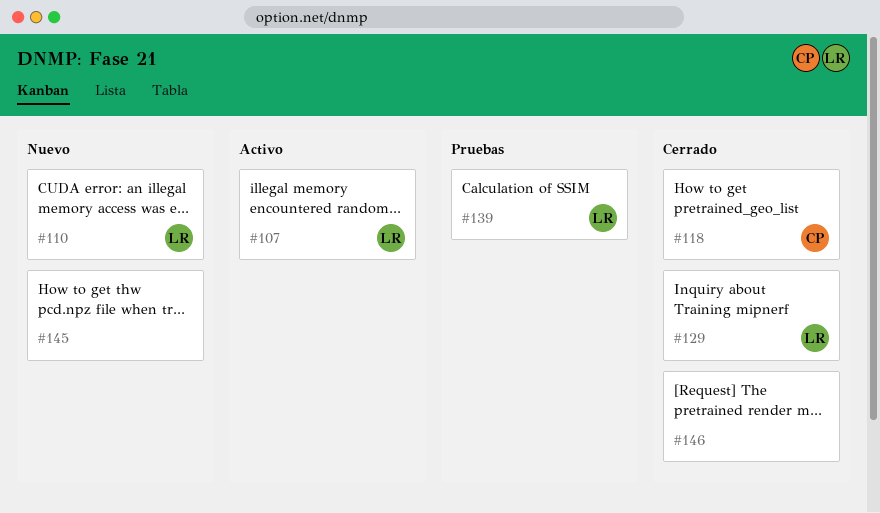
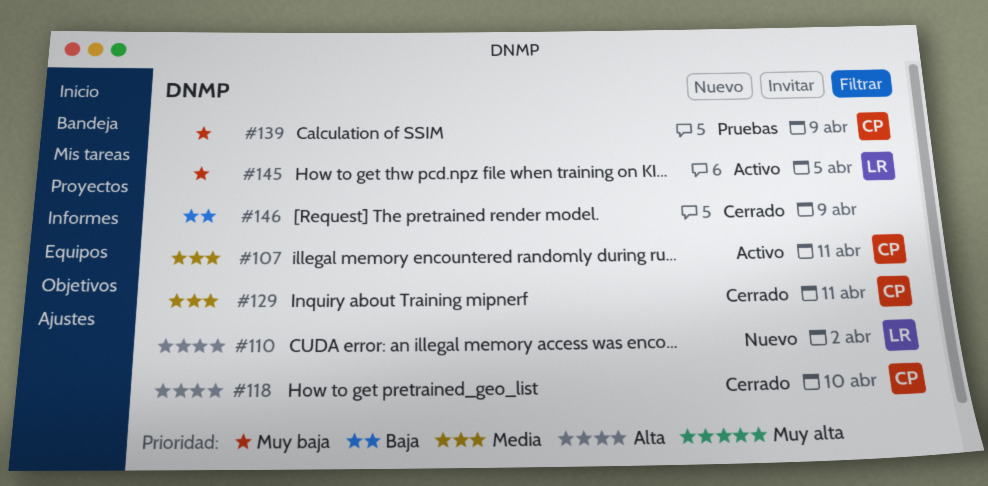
#107, owner: LR -> CP
#129, owner: LR -> CP
#139, owner: LR -> CP
#145, status: Nuevo -> Activo
#145, owner: none -> LR

